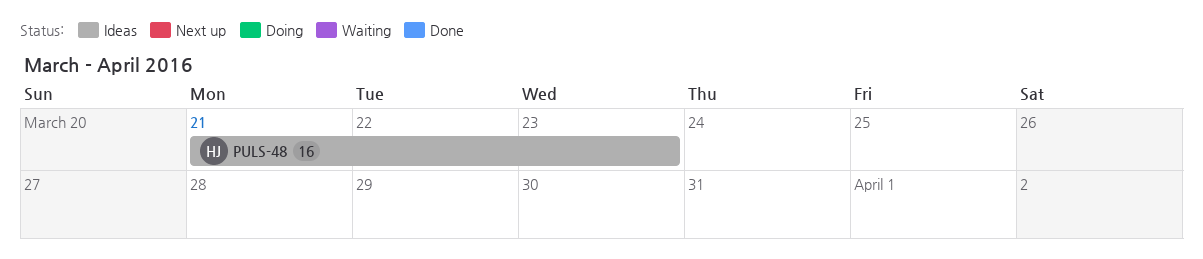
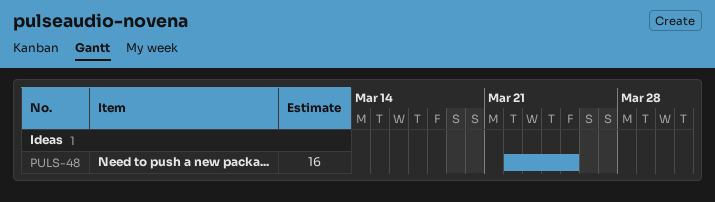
PULS-48, start: Mar 21 -> Mar 22
PULS-48, due: Mar 23 -> Mar 25

